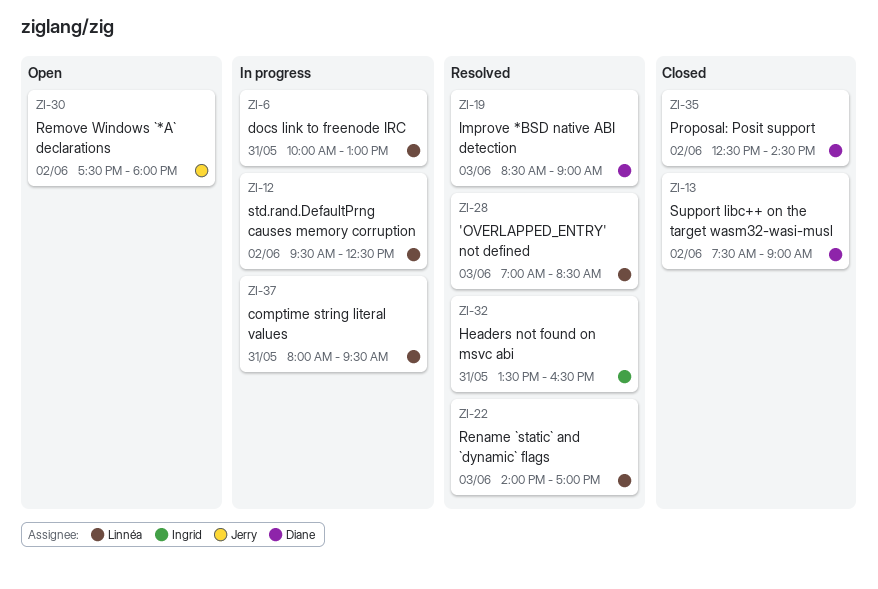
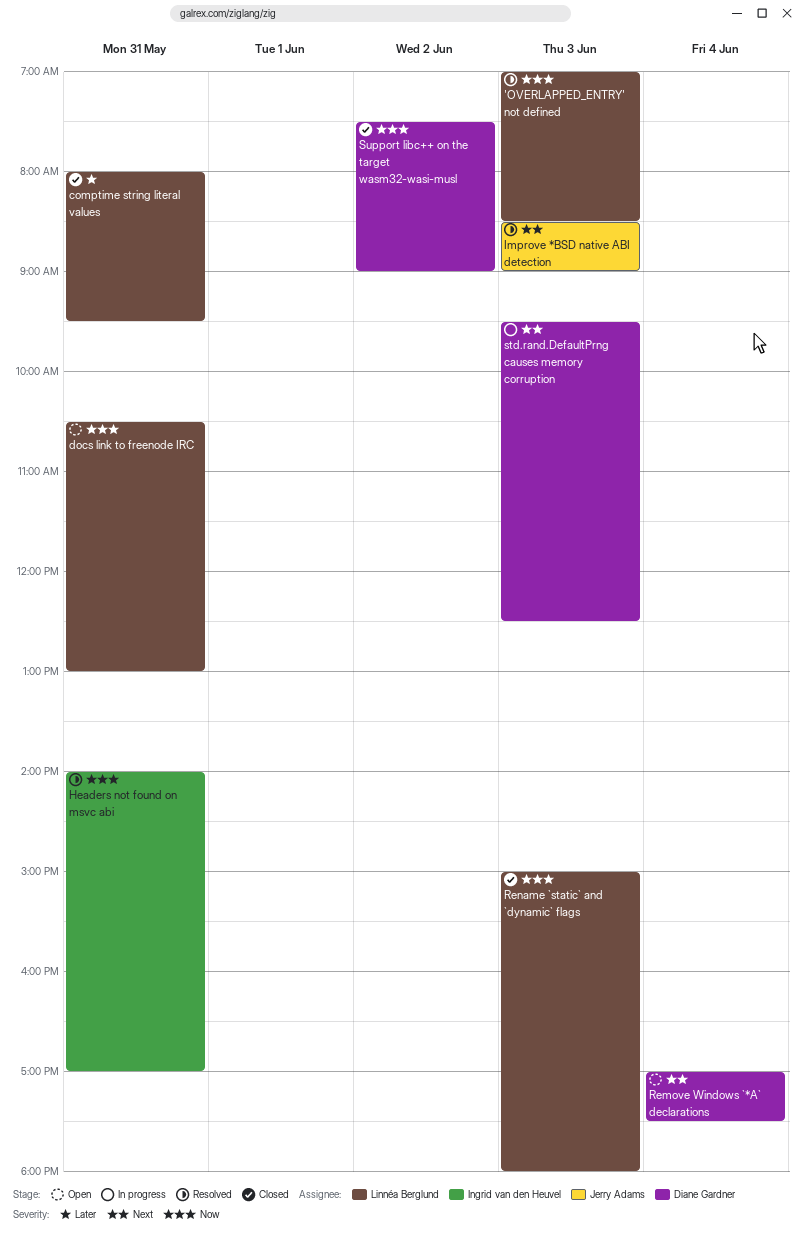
comptime string literal values, status: In progress -> Closed
docs link to freenode IRC, status: In progress -> Open
docs link to freenode IRC, begins: 10:00 -> 10:30
Headers not found on msvc abi, begins: 13:30 -> 14:00
Headers not found on msvc abi, ends: 16:30 -> 17:00
Improve *BSD native ABI detection, owner: Diane Gardner -> Jerry Adams
Proposal: Posit support: present -> none
Remove Windows `*A` declarations, owner: Jerry Adams -> Diane Gardner
Remove Windows `*A` declarations, day: Jun 2 -> Jun 4
Remove Windows `*A` declarations, begins: 17:30 -> 17:00
Remove Windows `*A` declarations, ends: 18:00 -> 17:30
Rename `static` and `dynamic` flags, status: Resolved -> Closed
Rename `static` and `dynamic` flags, begins: 14:00 -> 15:00
Rename `static` and `dynamic` flags, ends: 17:00 -> 18:00
std.rand.DefaultPrng causes memory corruption, owner: Linnéa Berglund -> Diane Gardner
std.rand.DefaultPrng causes memory corruption, day: Jun 2 -> Jun 3

